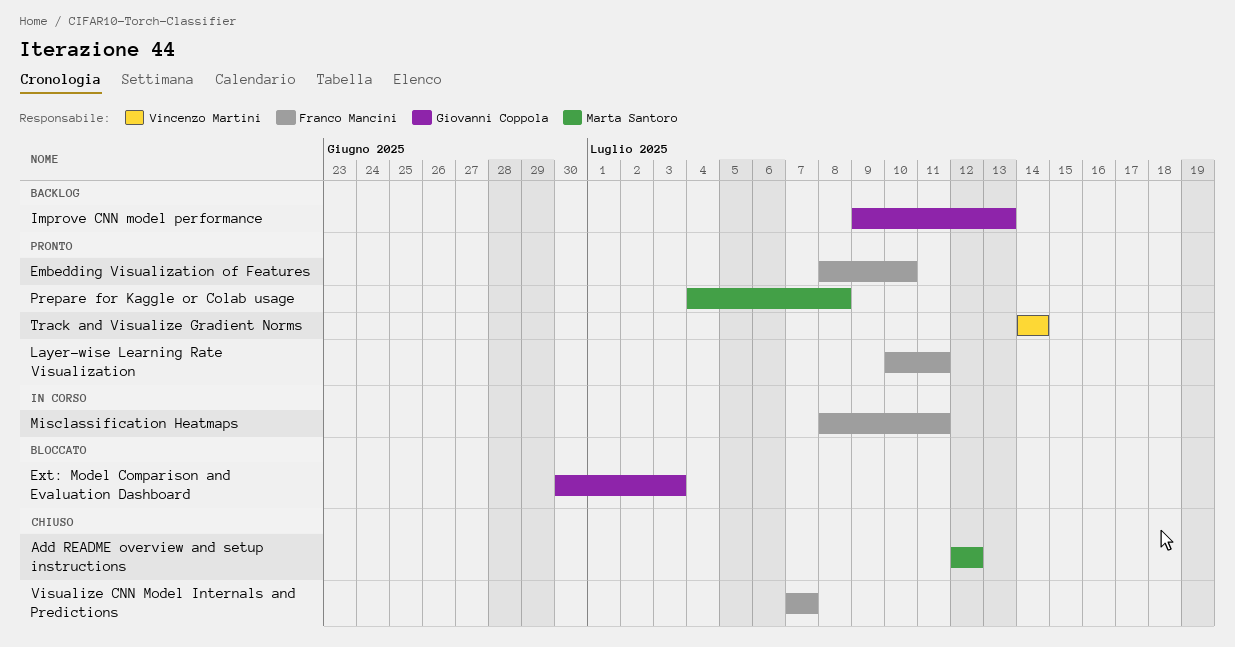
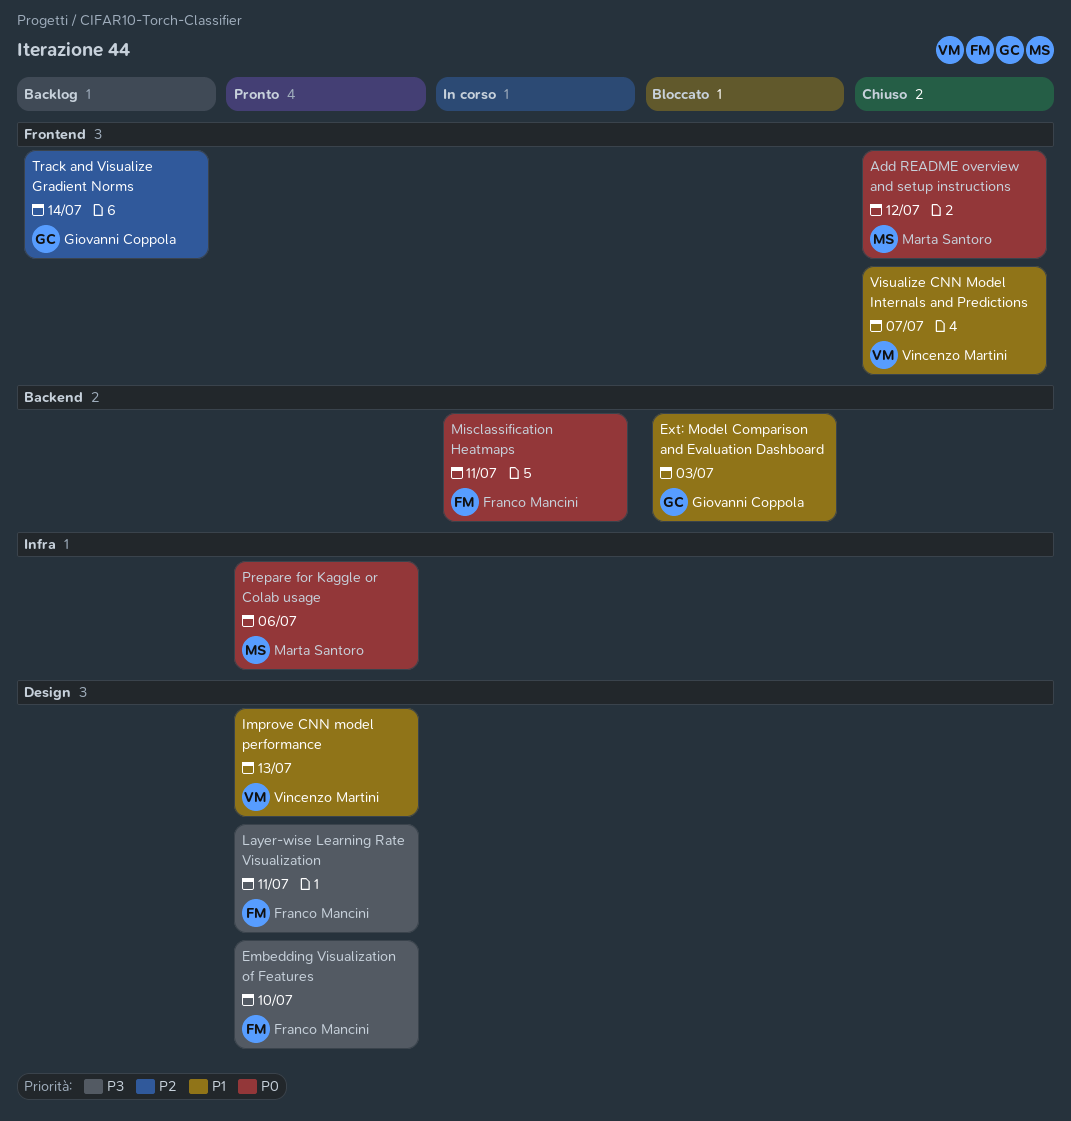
Improve CNN model performance, status: Backlog -> Pronto
Improve CNN model performance, owner: Giovanni Coppola -> Vincenzo Martini
Prepare for Kaggle or Colab usage, due: Jul 8 -> Jul 6
Track and Visualize Gradient Norms, status: Pronto -> Backlog
Track and Visualize Gradient Norms, owner: Vincenzo Martini -> Giovanni Coppola
Visualize CNN Model Internals and Predictions, owner: Franco Mancini -> Vincenzo Martini

